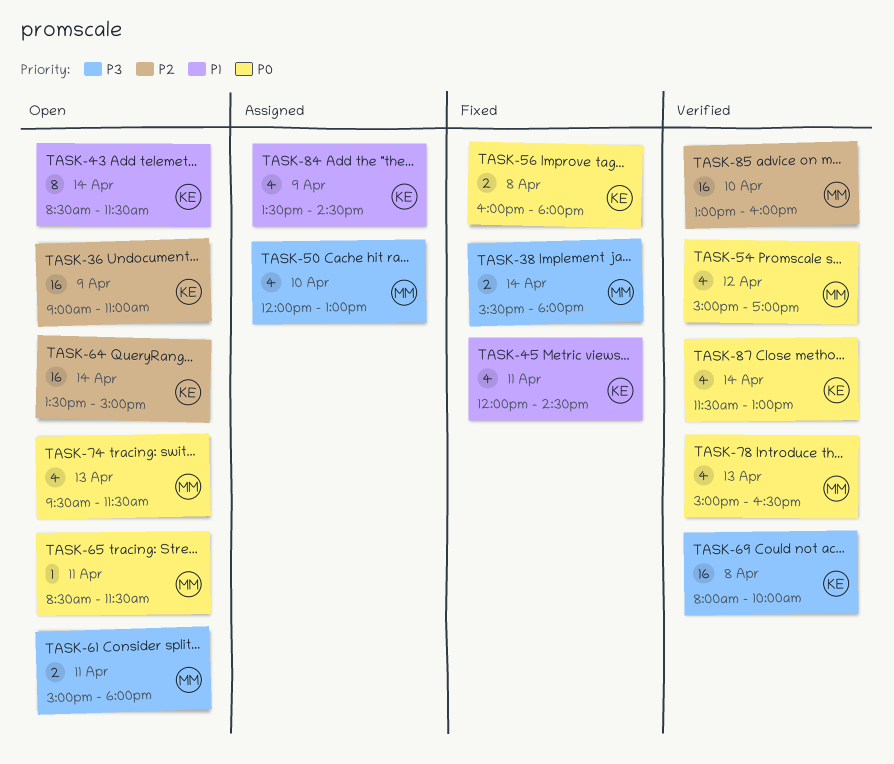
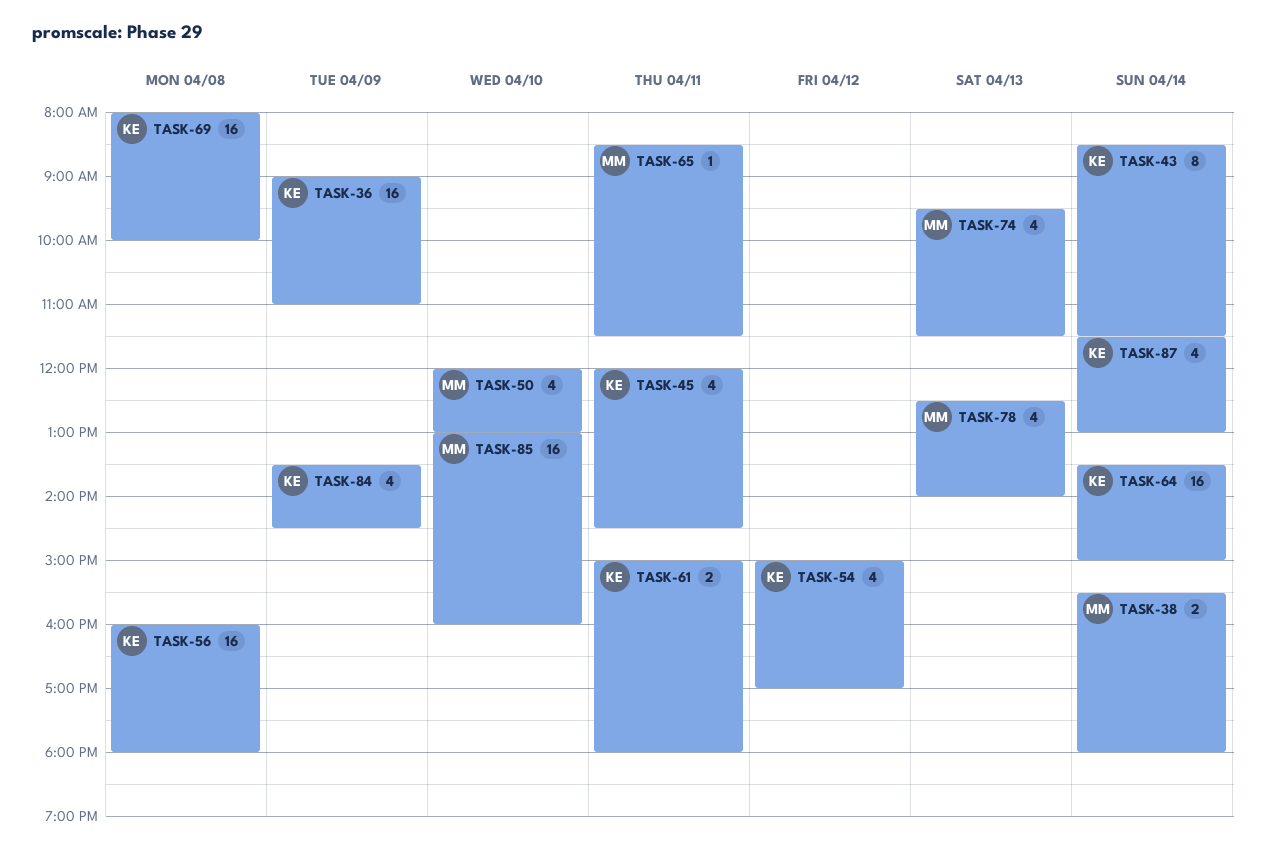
TASK-54, owner: MM -> KE
TASK-56, estimate: 2 -> 16
TASK-61, owner: MM -> KE
TASK-78, begins: 15:00 -> 12:30
TASK-78, ends: 16:30 -> 14:00

